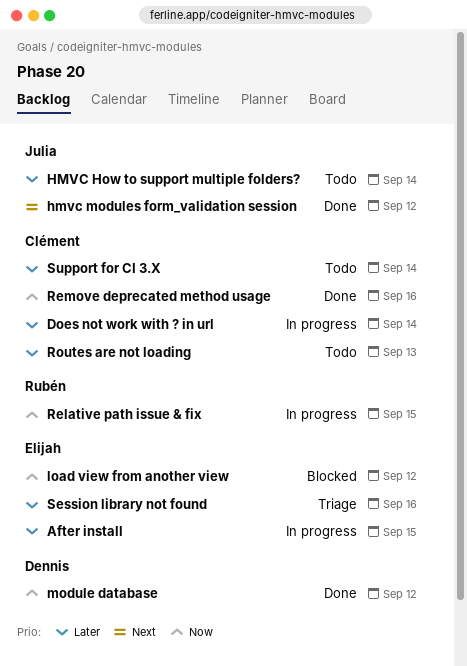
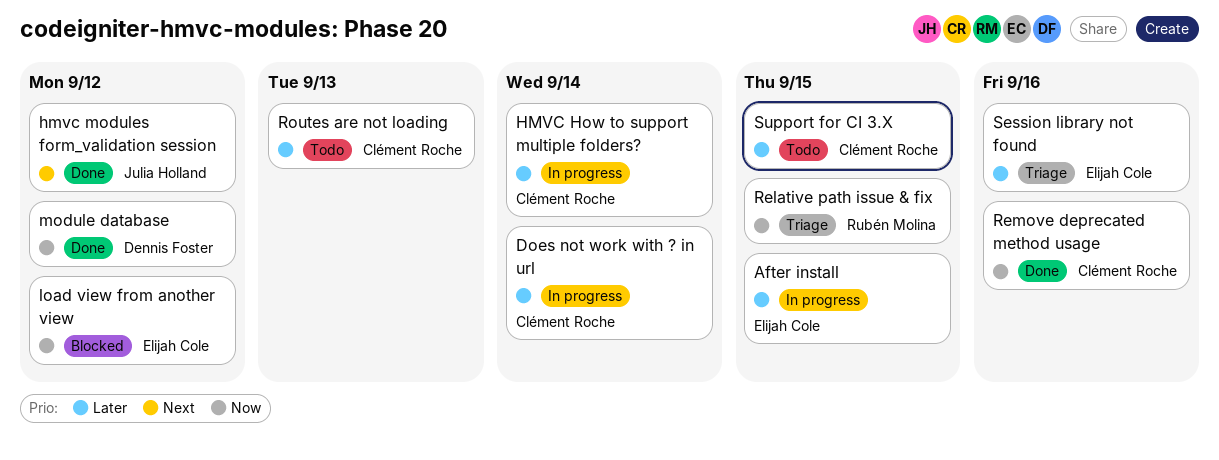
HMVC How to support multiple folders?, status: Todo -> In progress
HMVC How to support multiple folders?, owner: Julia Holland -> Clément Roche
Relative path issue & fix, status: In progress -> Triage
Support for CI 3.X, due: Sep 14 -> Sep 15

